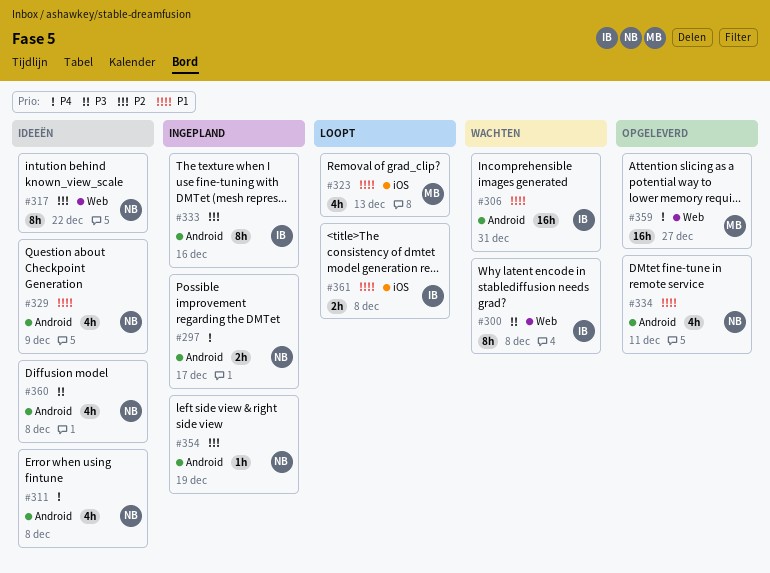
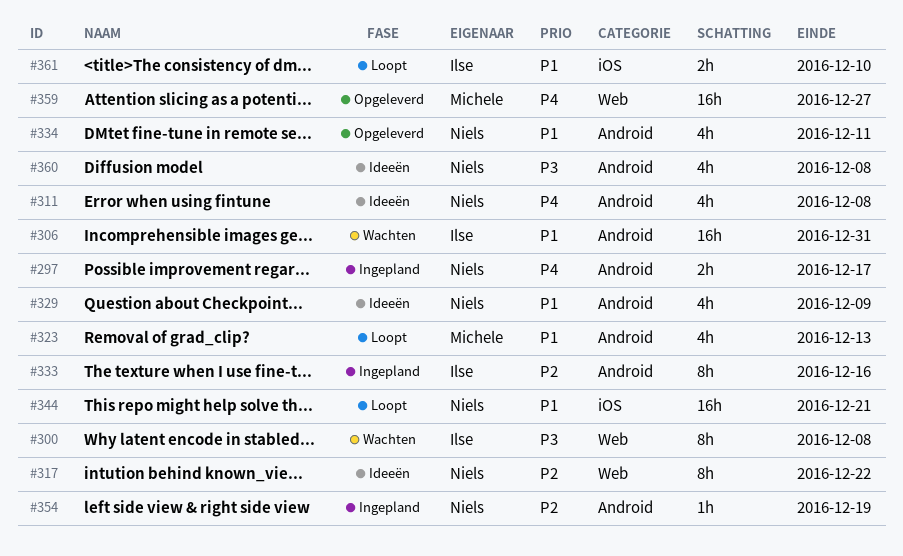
#323, label: iOS -> Android
#344: none -> present
#361, due: Dec 8 -> Dec 10

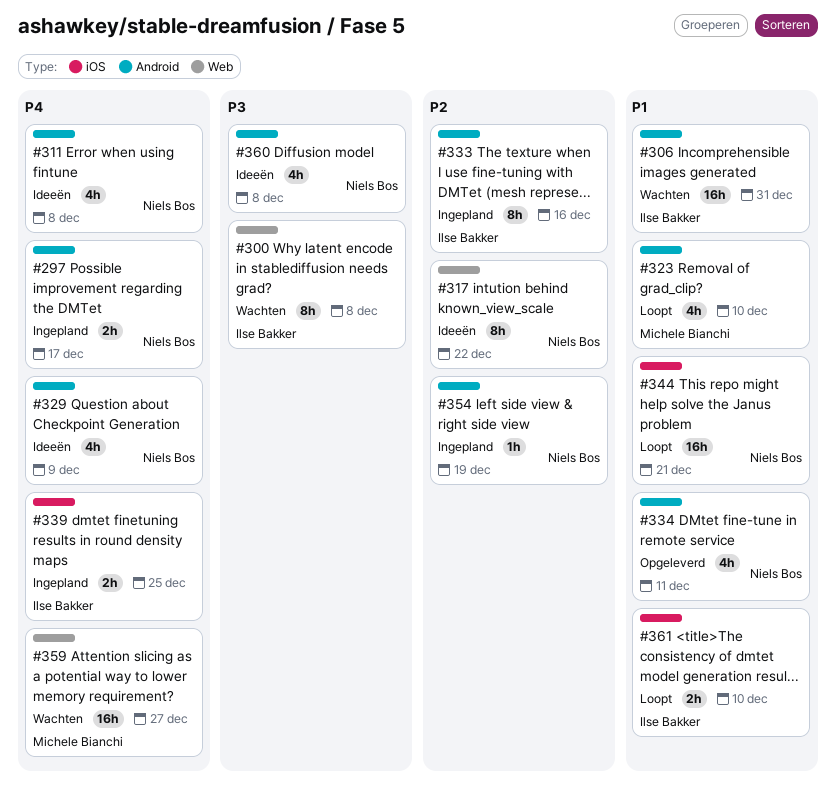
#323, due: Dec 13 -> Dec 10
#329, priority: P1 -> P4
#339: none -> present
#359, status: Opgeleverd -> Wachten

